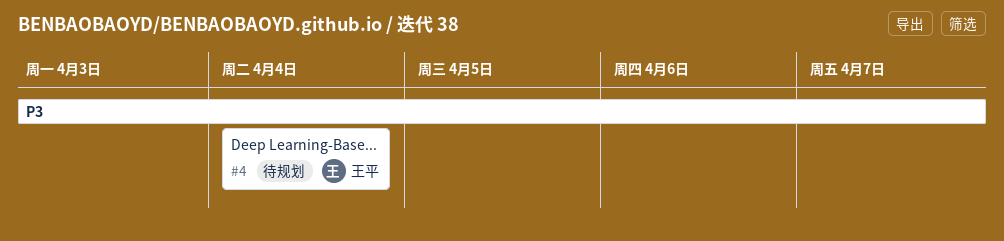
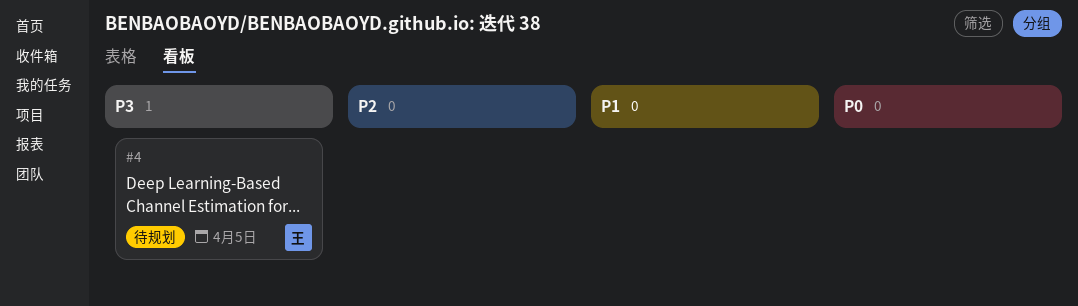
#4, due: Apr 4 -> Apr 5

